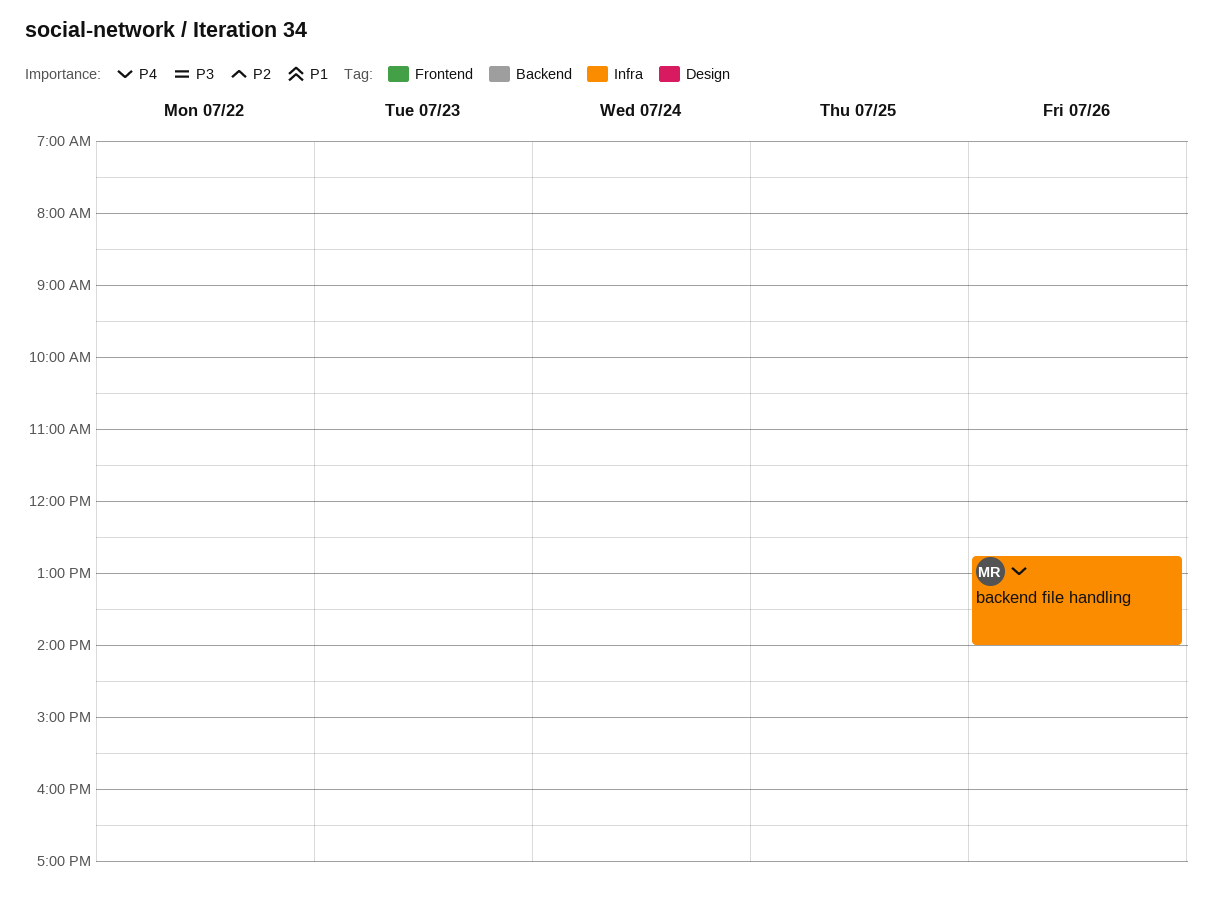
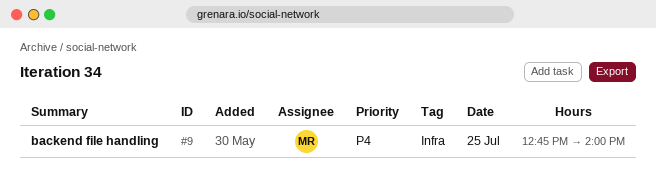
backend file handling, day: Jul 26 -> Jul 25

